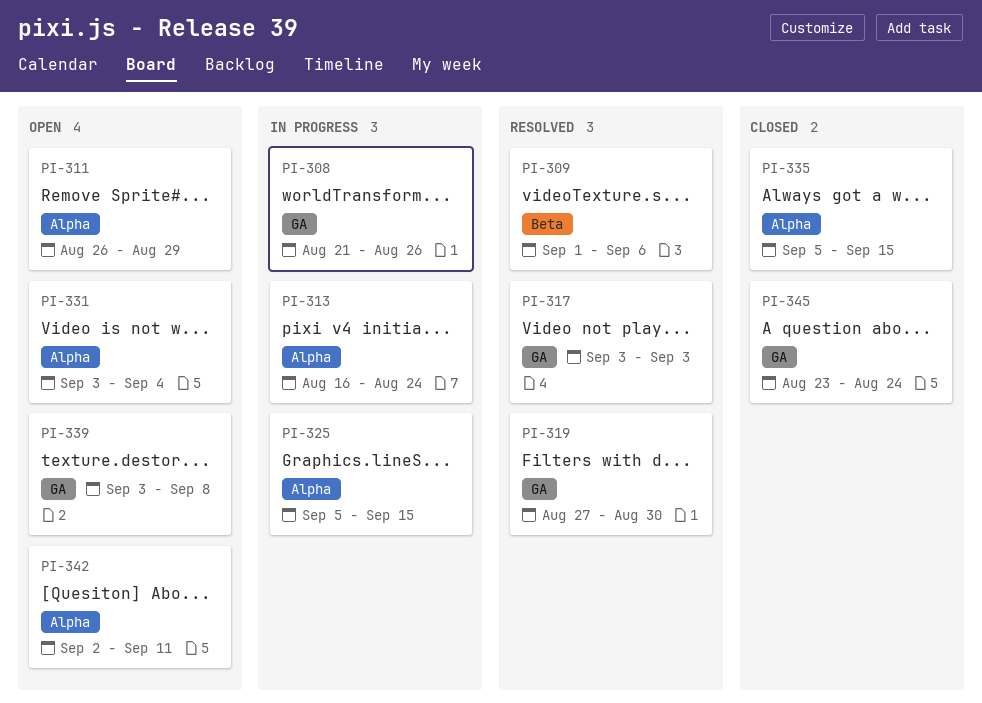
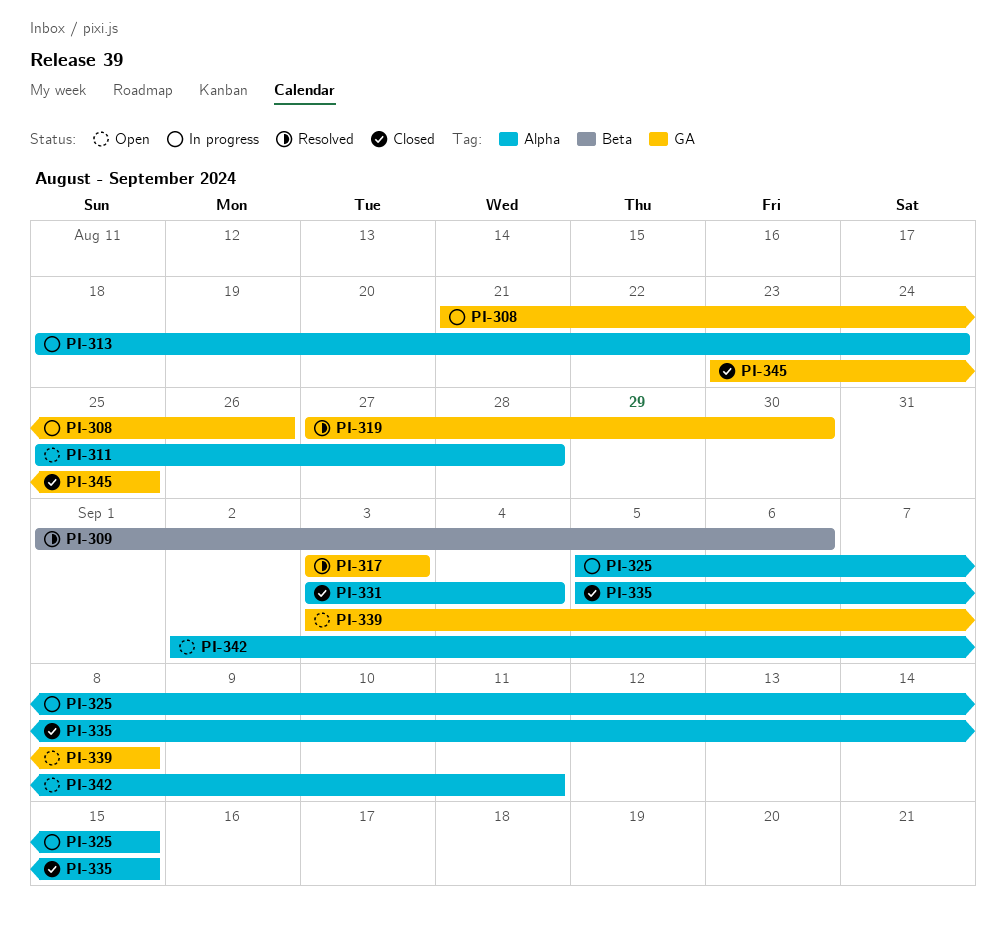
PI-311, start: Aug 26 -> Aug 25
PI-311, due: Aug 29 -> Aug 28
PI-313, start: Aug 16 -> Aug 18
PI-331, status: Open -> Closed
PI-345, due: Aug 24 -> Aug 25

